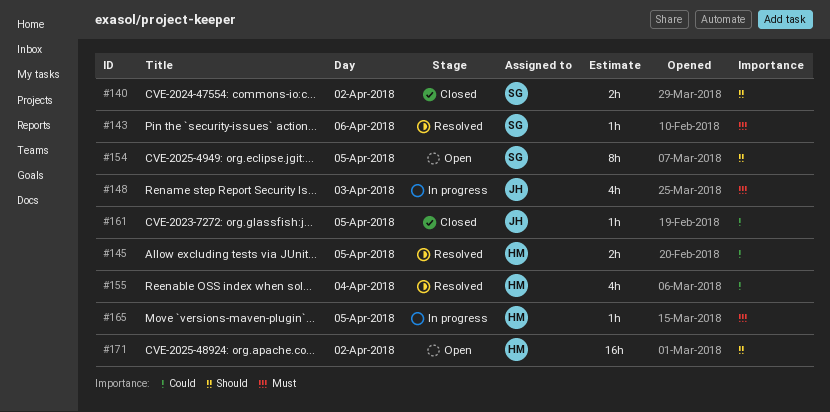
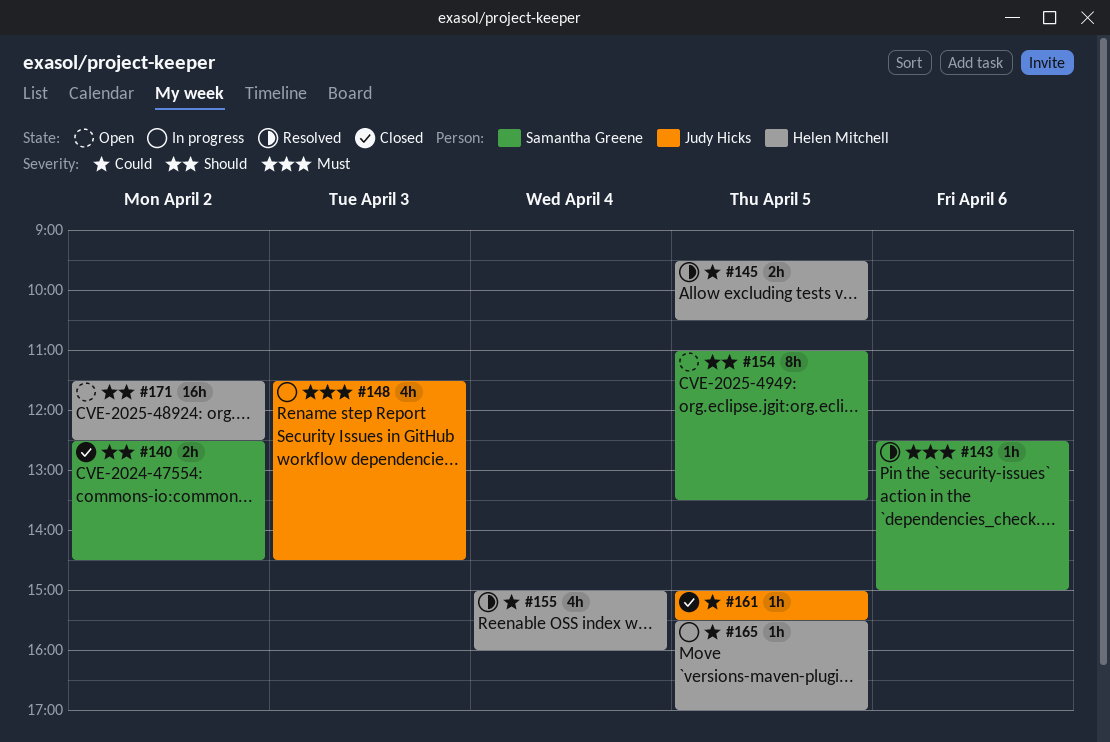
#165, priority: Must -> Could

